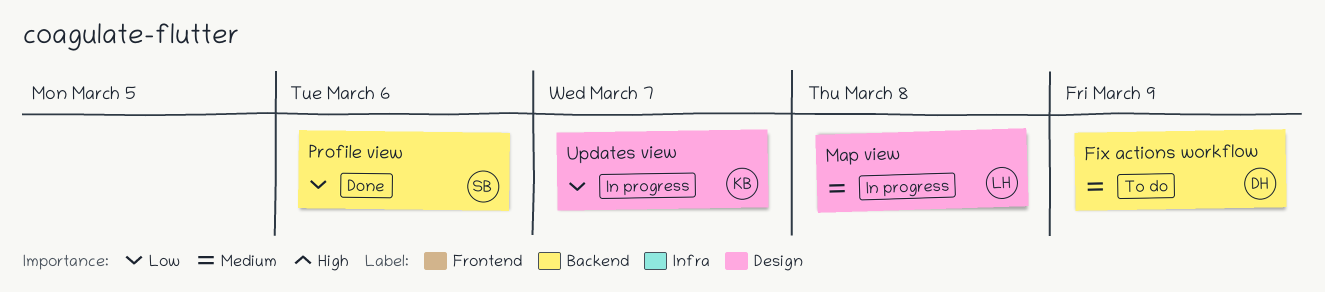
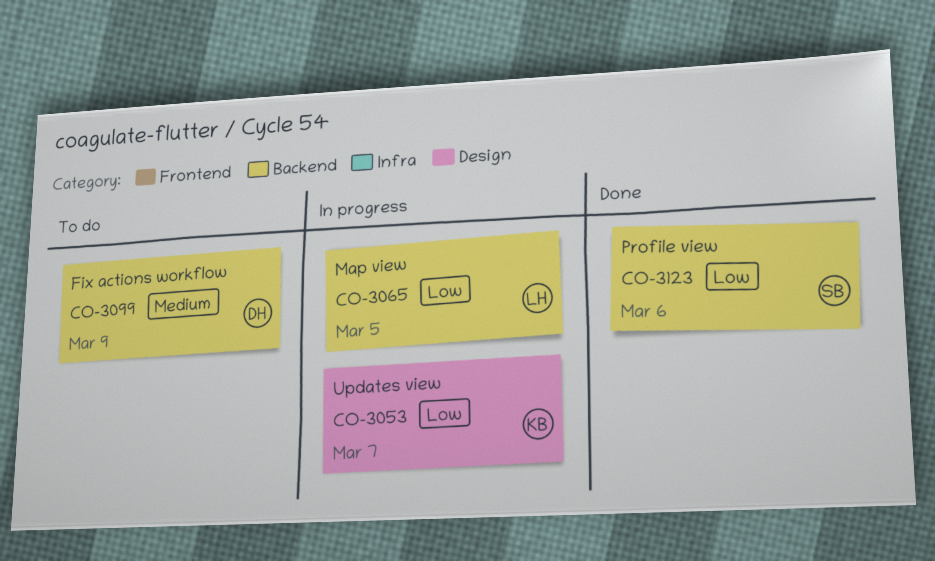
Map view, priority: Medium -> Low
Map view, label: Design -> Backend
Map view, due: Mar 8 -> Mar 5

